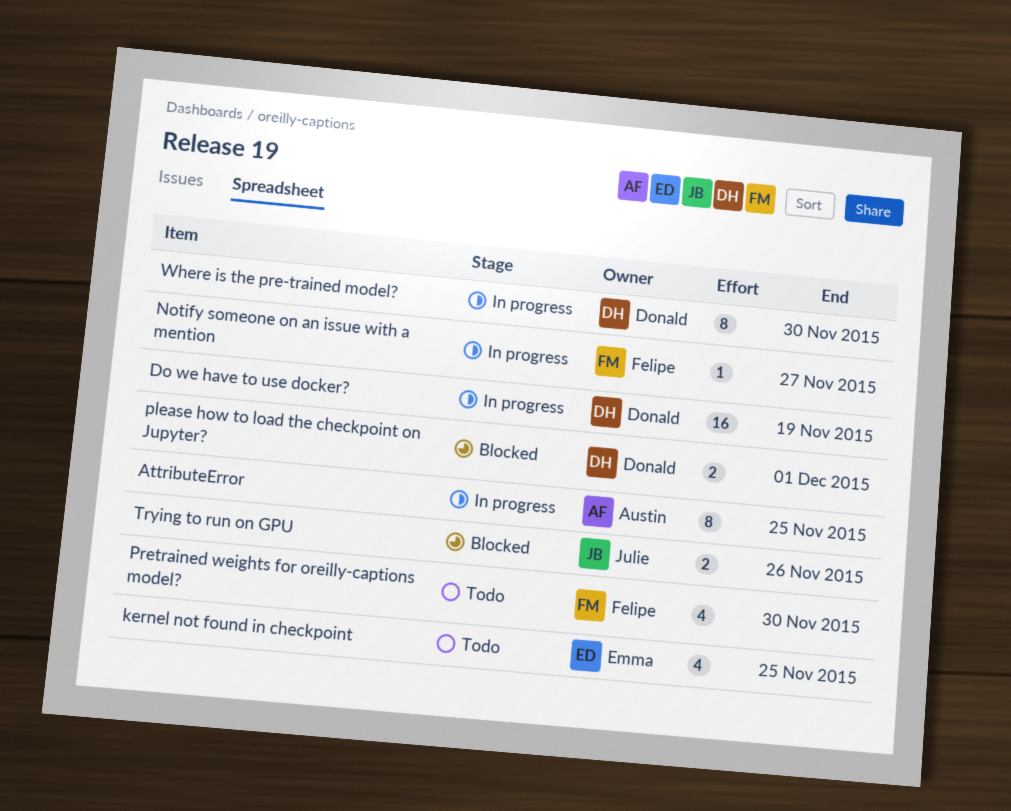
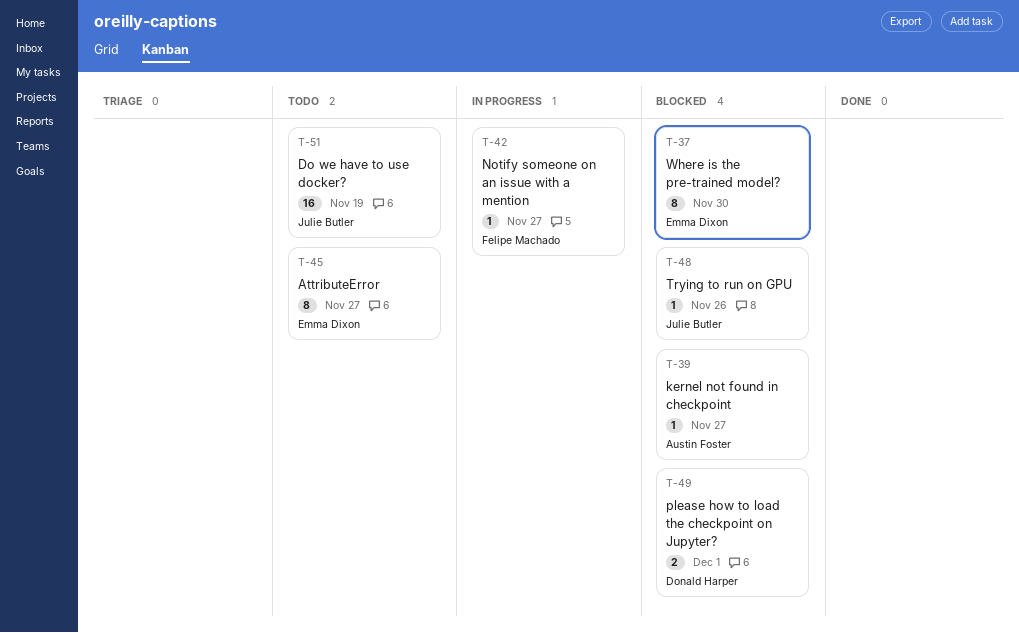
AttributeError, status: In progress -> Todo
AttributeError, owner: Austin Foster -> Emma Dixon
AttributeError, due: Nov 25 -> Nov 27
Do we have to use docker?, status: In progress -> Todo
Do we have to use docker?, owner: Donald Harper -> Julie Butler
kernel not found in checkpoint, status: Todo -> Blocked
kernel not found in checkpoint, owner: Emma Dixon -> Austin Foster
kernel not found in checkpoint, estimate: 4 -> 1
kernel not found in checkpoint, due: Nov 25 -> Nov 27
Pretrained weights for oreilly-captions model?: present -> none
Trying to run on GPU, estimate: 2 -> 1
Where is the pre-trained model?, status: In progress -> Blocked
Where is the pre-trained model?, owner: Donald Harper -> Emma Dixon

